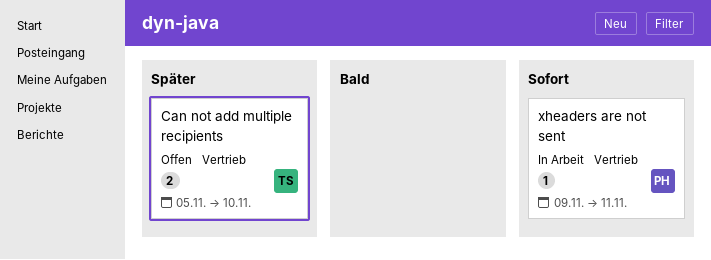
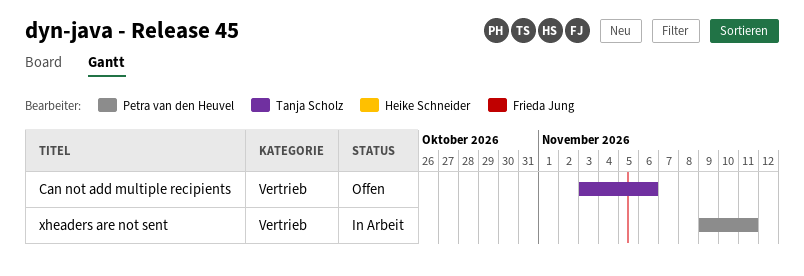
Can not add multiple recipients, start: Nov 5 -> Nov 3
Can not add multiple recipients, due: Nov 10 -> Nov 6

